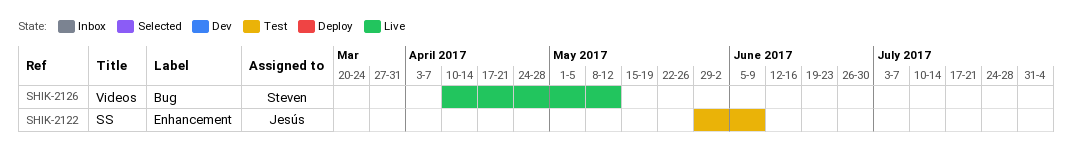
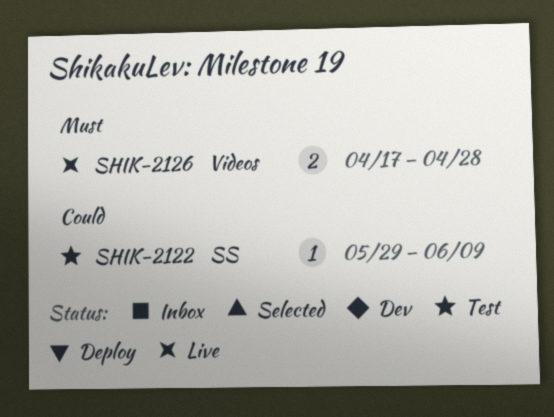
SHIK-2126, start: Apr 10 -> Apr 17
SHIK-2126, due: May 12 -> Apr 28

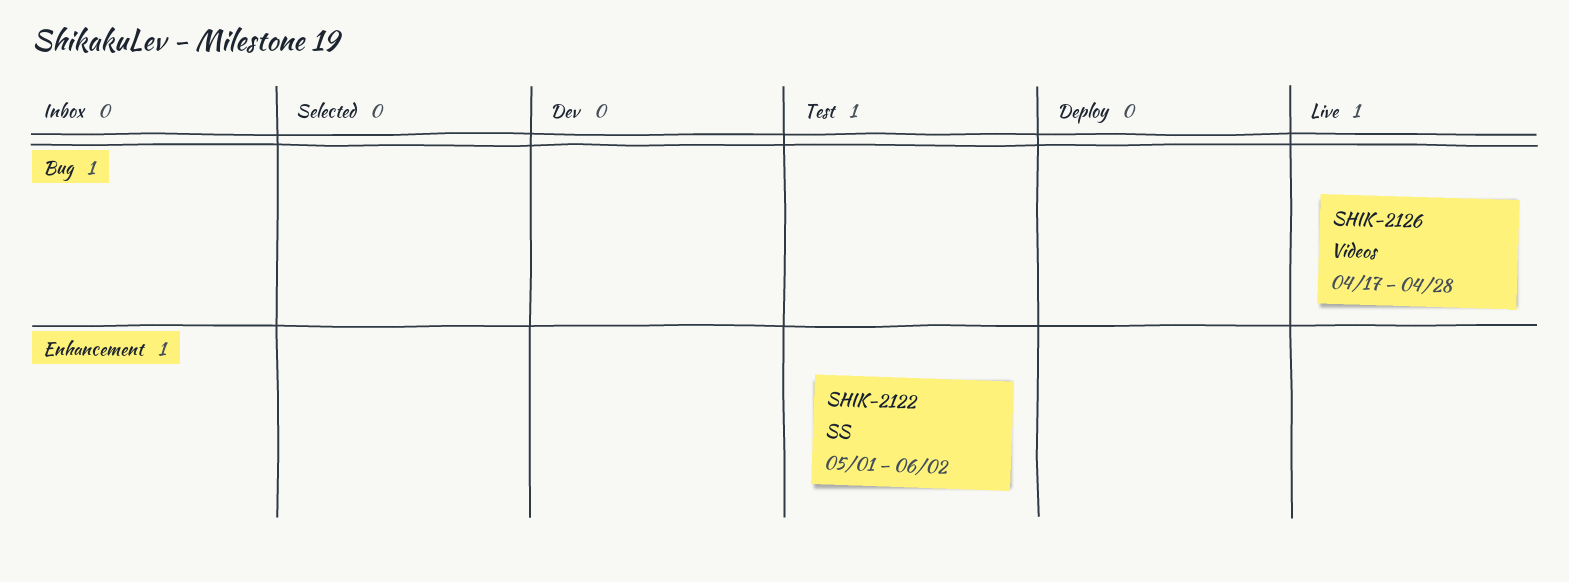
SHIK-2122, start: May 29 -> May 1
SHIK-2122, due: Jun 9 -> Jun 2

